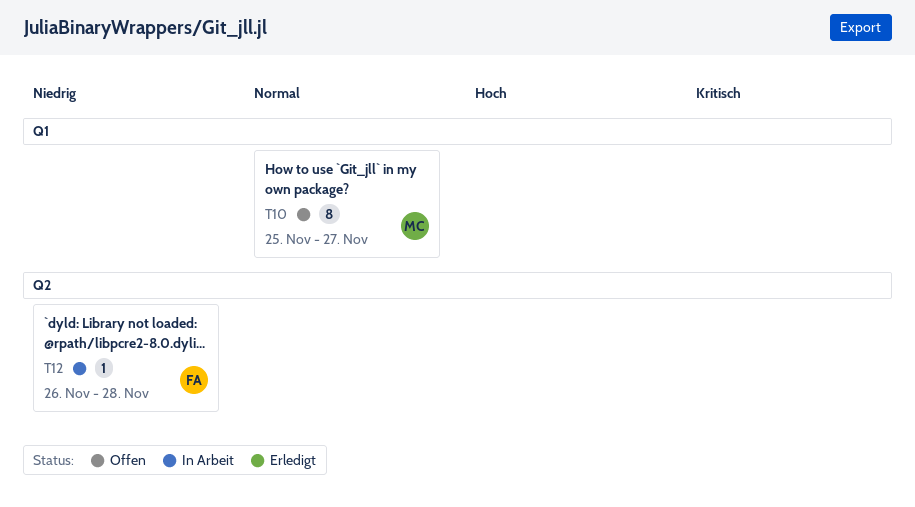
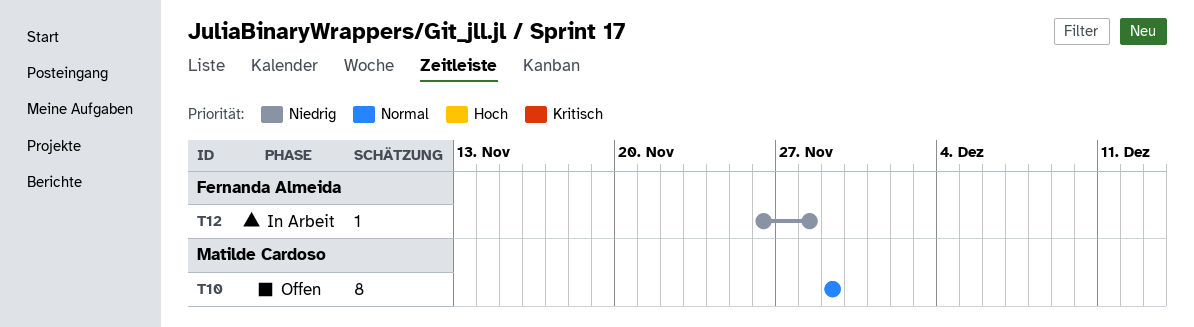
T10, start: Nov 25 -> Nov 29
T10, due: Nov 27 -> Nov 29

